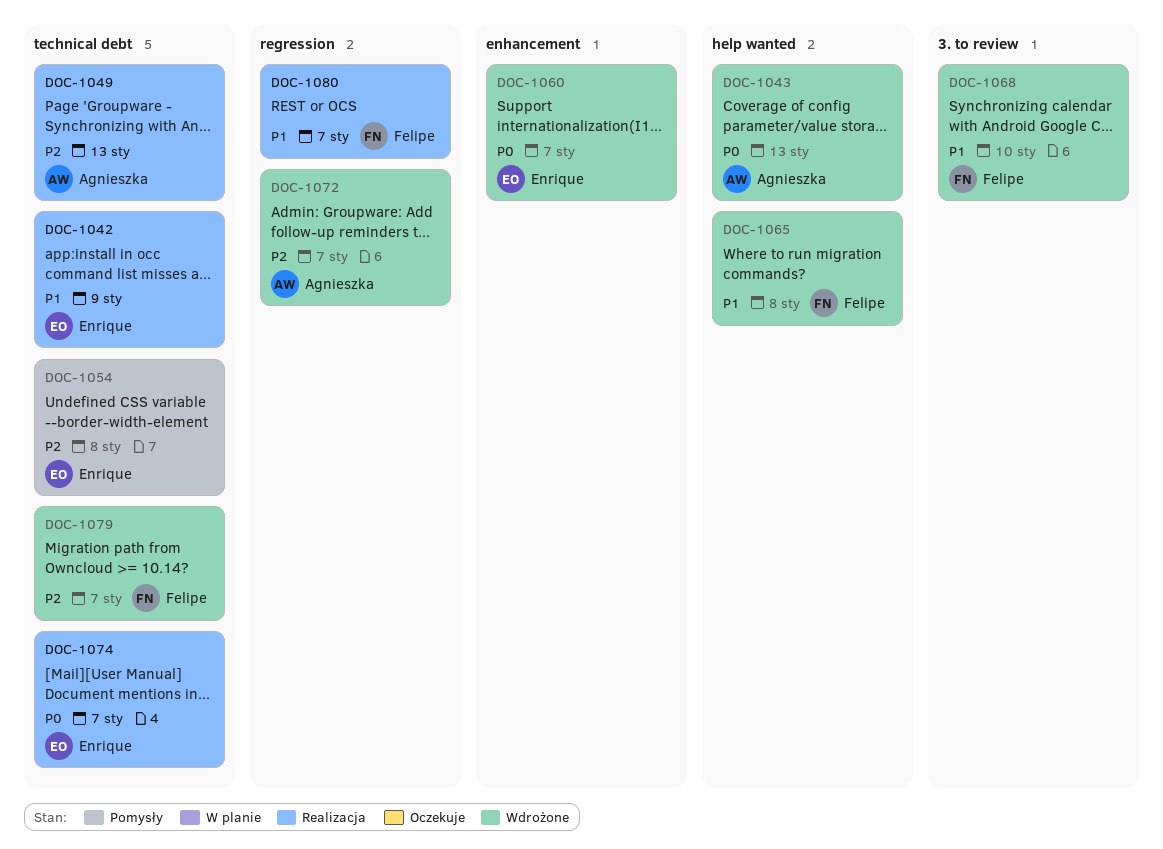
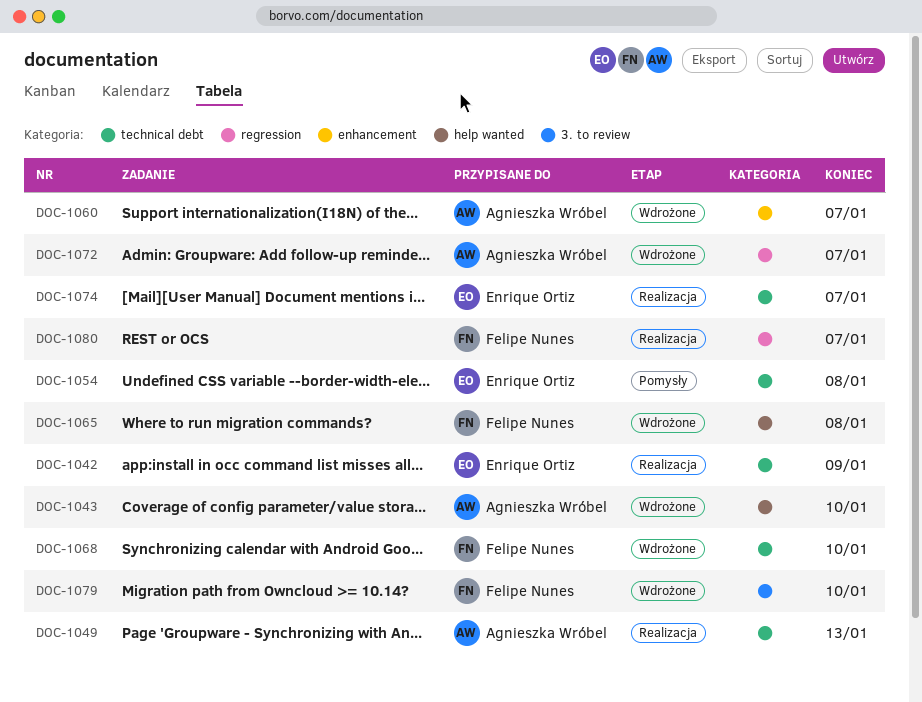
DOC-1043, due: Jan 13 -> Jan 10
DOC-1060, owner: Enrique Ortiz -> Agnieszka Wróbel
DOC-1068, label: 3. to review -> technical debt
DOC-1079, label: technical debt -> 3. to review
DOC-1079, due: Jan 7 -> Jan 10

